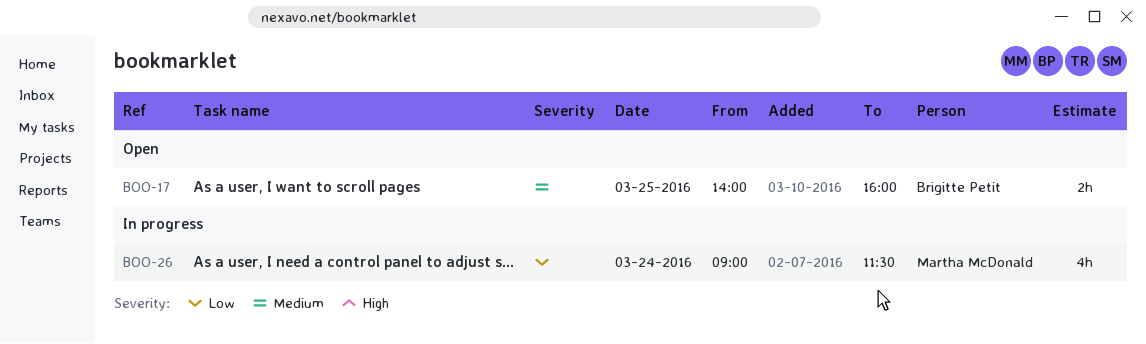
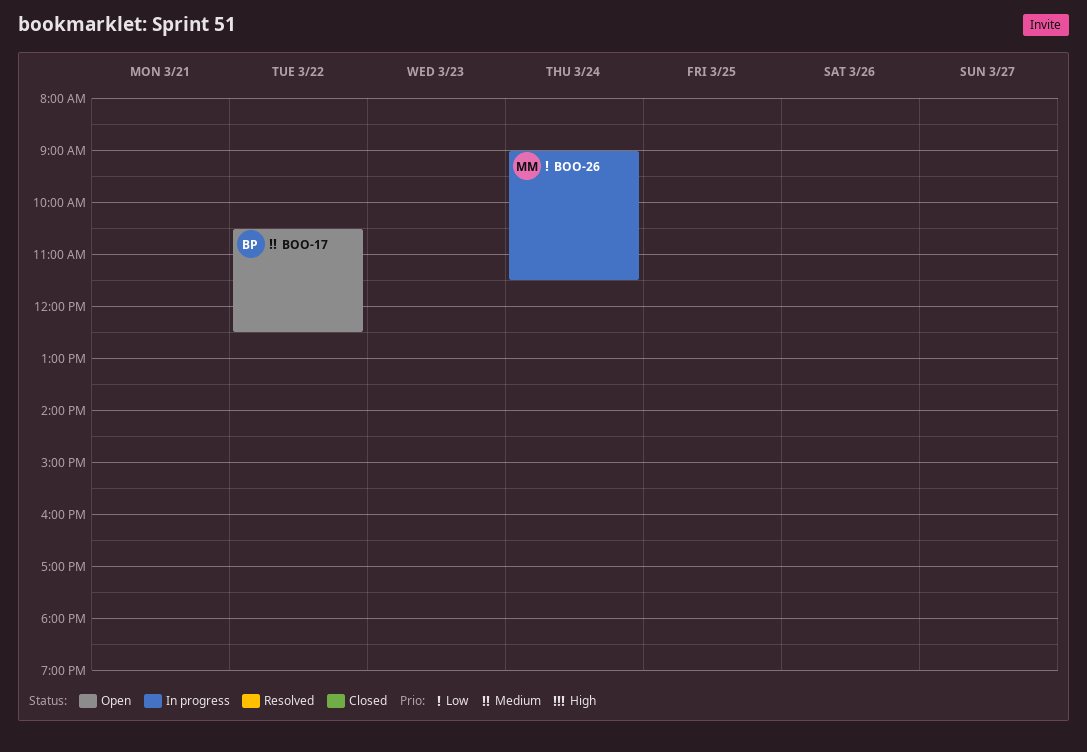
BOO-17, day: Mar 25 -> Mar 22
BOO-17, begins: 14:00 -> 10:30
BOO-17, ends: 16:00 -> 12:30

